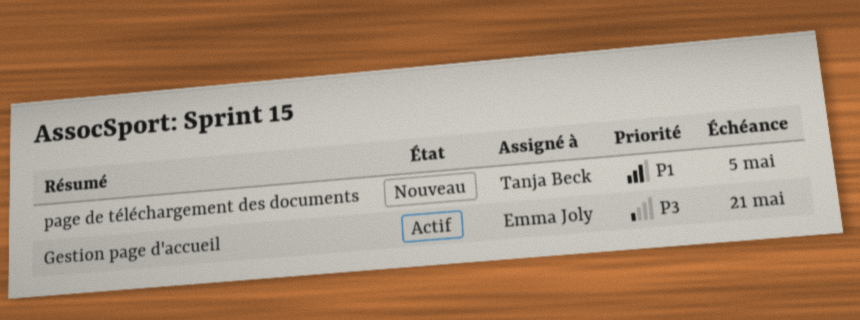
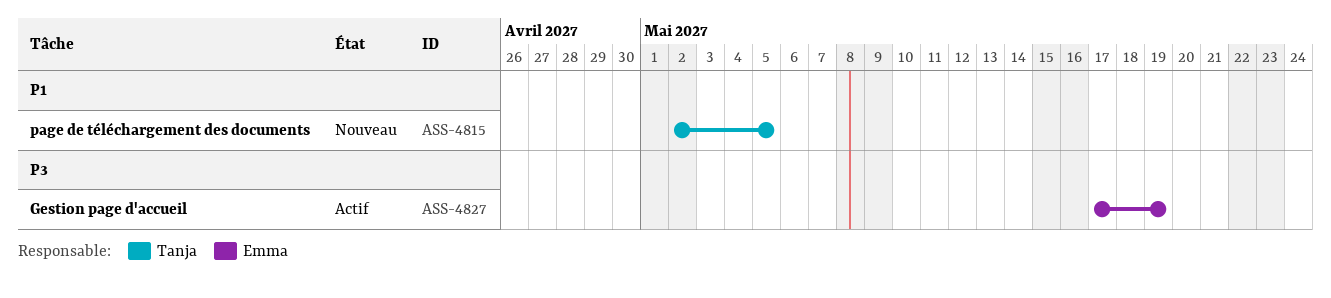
Gestion page d'accueil, due: May 21 -> May 19

